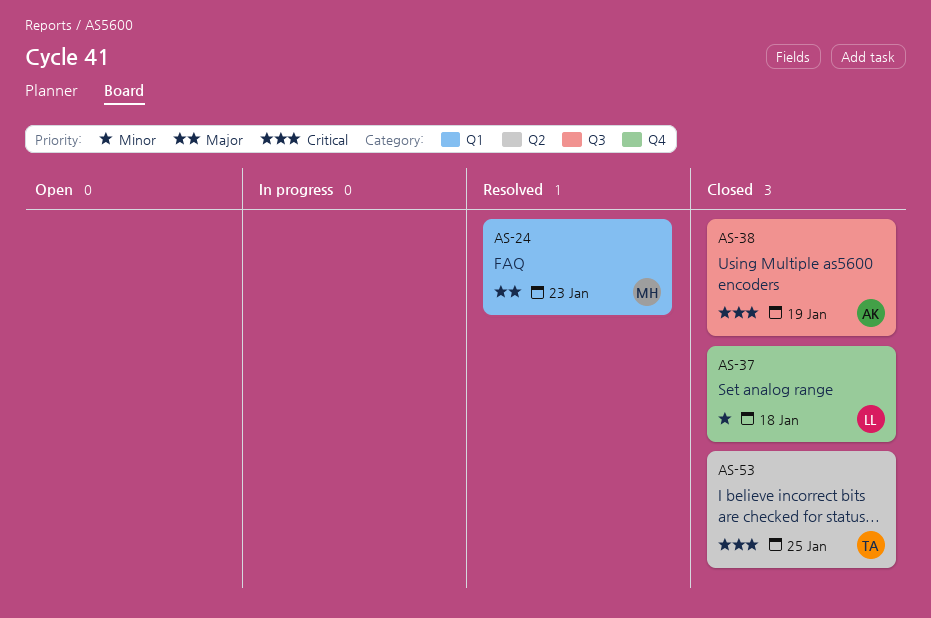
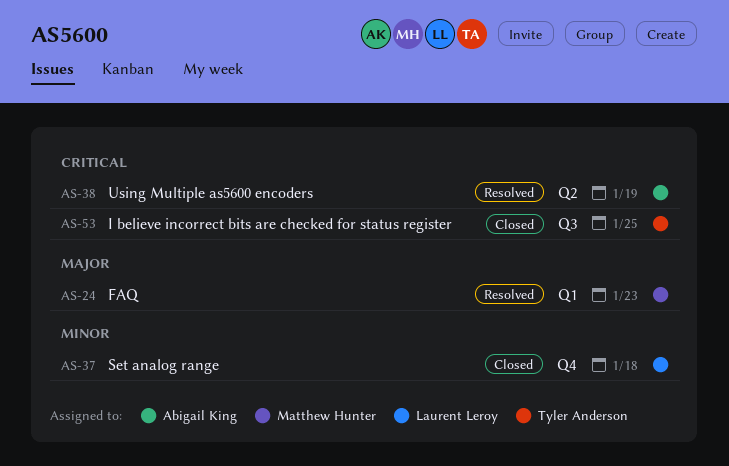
AS-38, status: Closed -> Resolved
AS-38, label: Q3 -> Q2
AS-53, label: Q2 -> Q3

